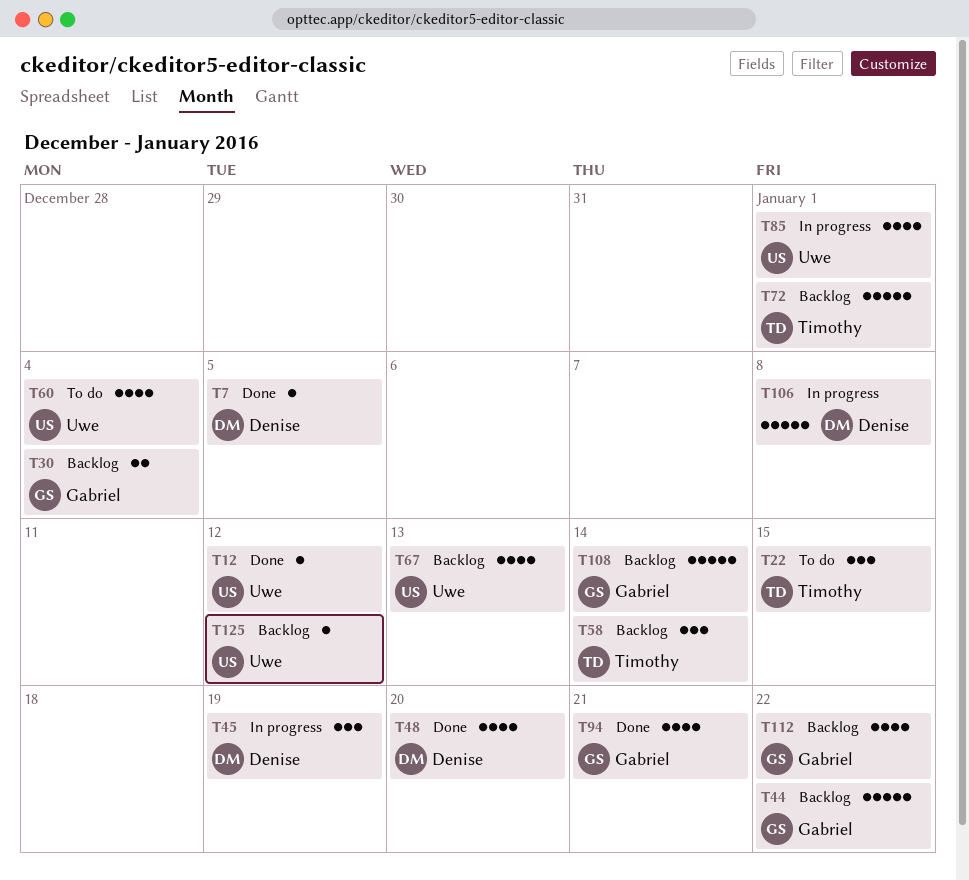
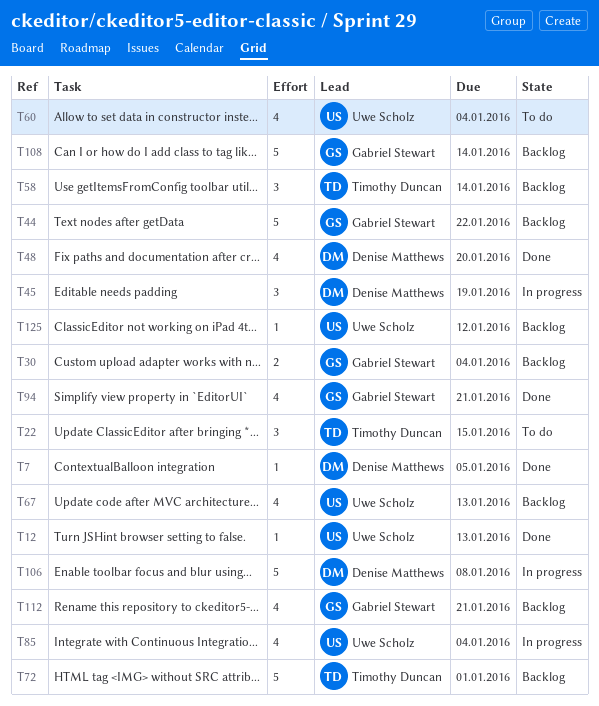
T12, due: Jan 12 -> Jan 13
T85, due: Jan 1 -> Jan 4
T112, due: Jan 22 -> Jan 21

